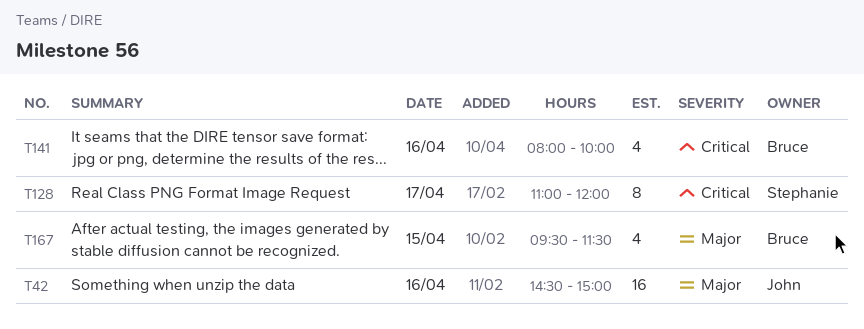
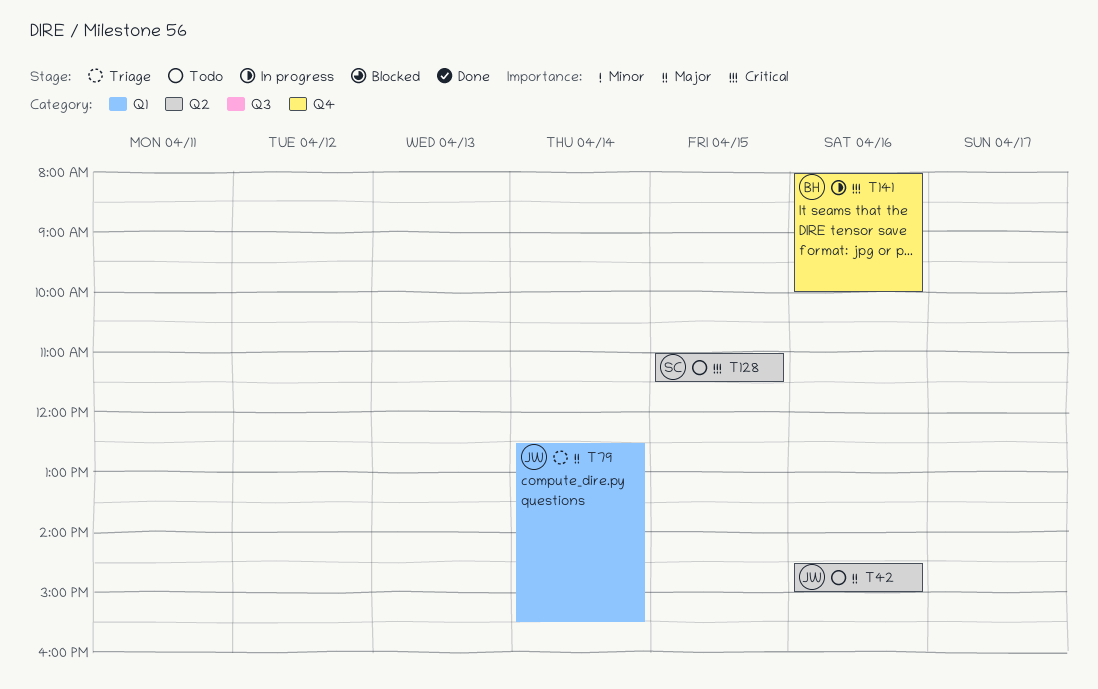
T79: none -> present
T128, day: Apr 17 -> Apr 15
T128, ends: 12:00 -> 11:30
T167: present -> none

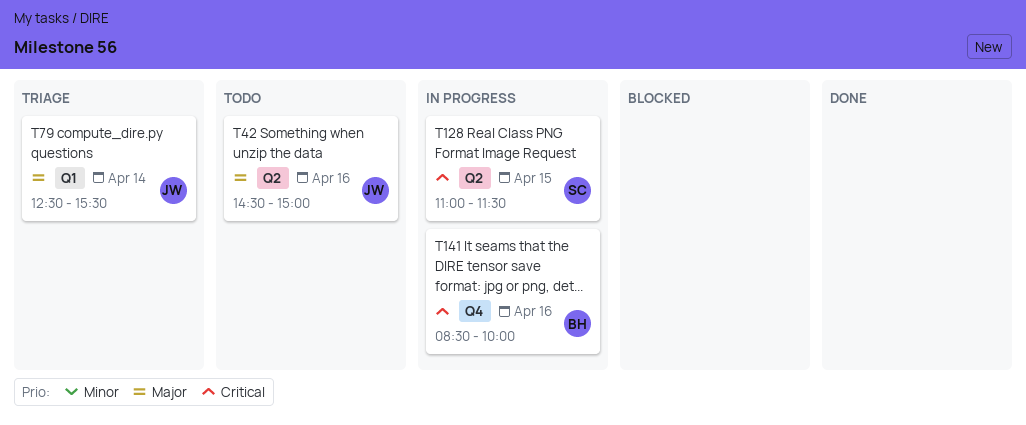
T128, status: Todo -> In progress
T141, begins: 08:00 -> 08:30

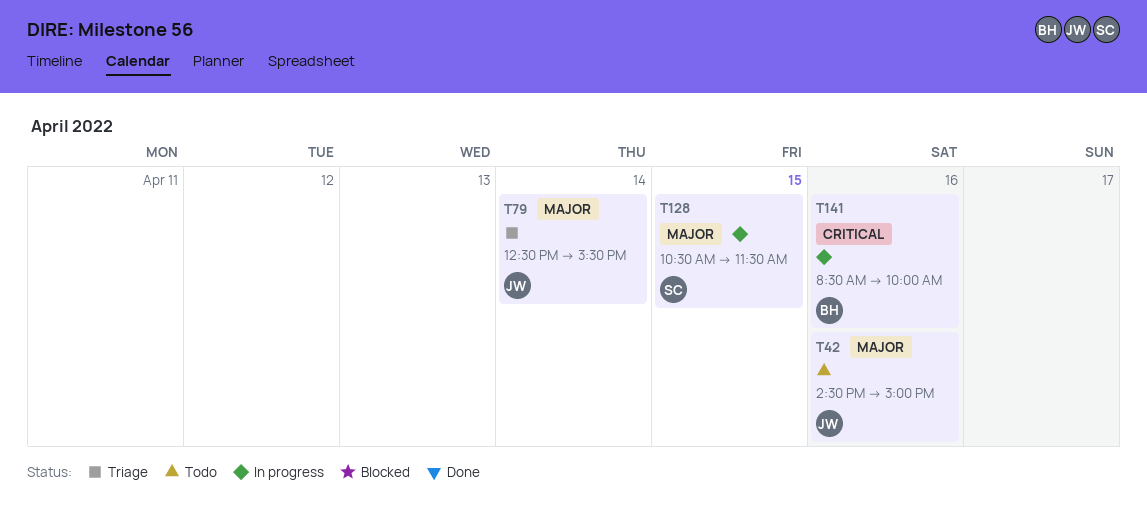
T128, priority: Critical -> Major
T128, begins: 11:00 -> 10:30

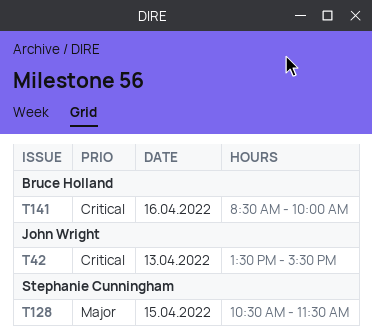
T42, priority: Major -> Critical
T42, day: Apr 16 -> Apr 13
T42, begins: 14:30 -> 13:30
T42, ends: 15:00 -> 15:30
T79: present -> none

